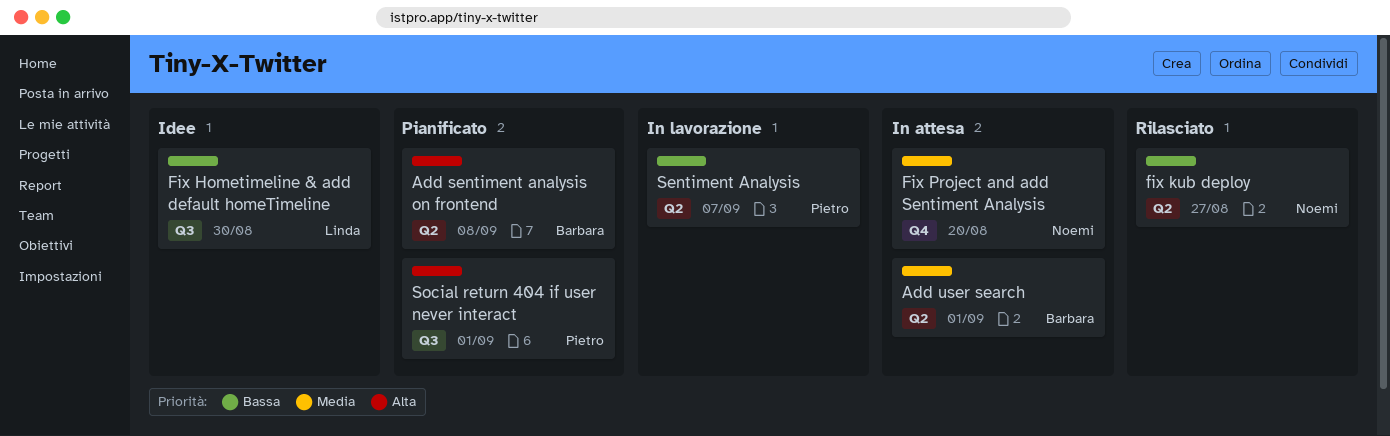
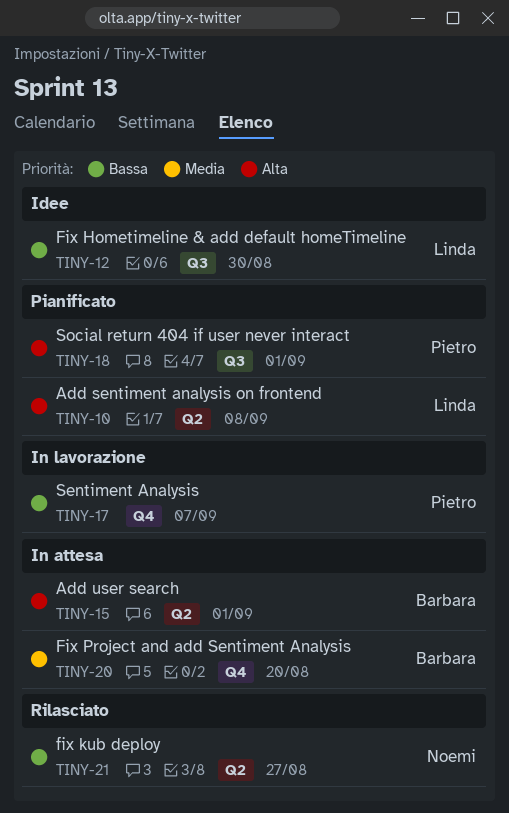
Add sentiment analysis on frontend, owner: Barbara -> Linda
Add user search, priority: Media -> Alta
Fix Project and add Sentiment Analysis, owner: Noemi -> Barbara
Sentiment Analysis, label: Q2 -> Q4

